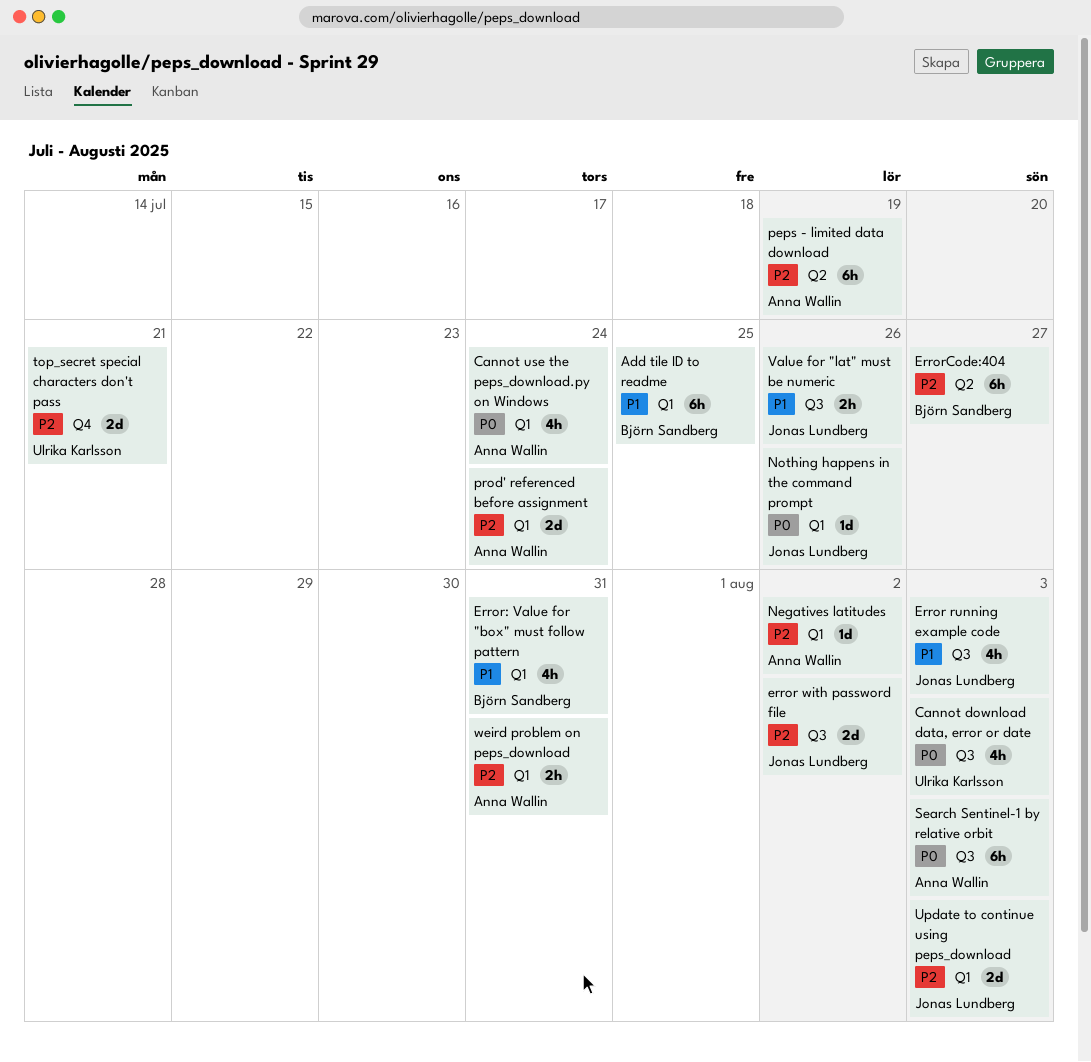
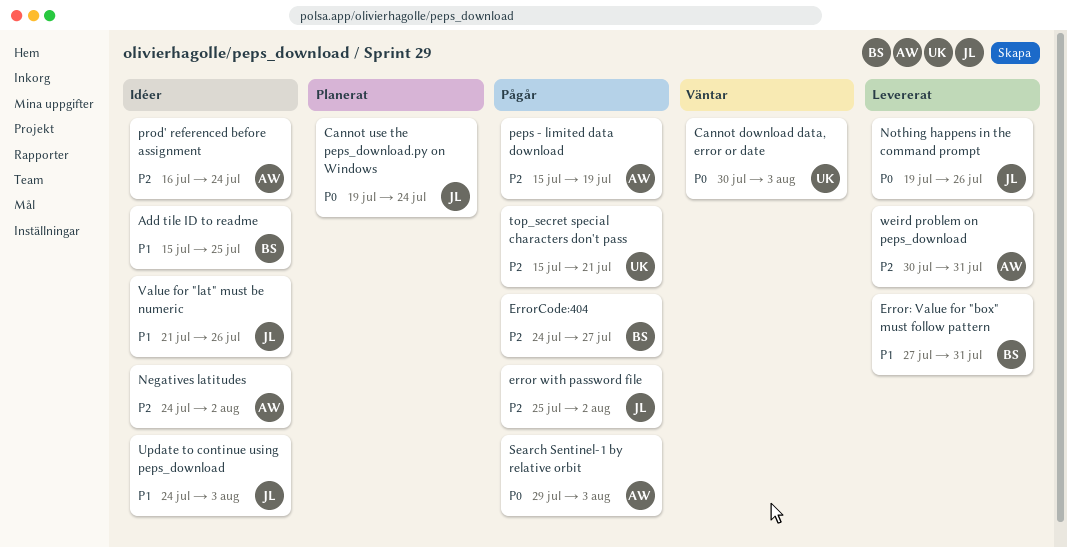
Cannot use the peps_download.py on Windows, owner: Anna Wallin -> Jonas Lundberg
Error running example code: present -> none
Update to continue using peps_download, priority: P2 -> P1

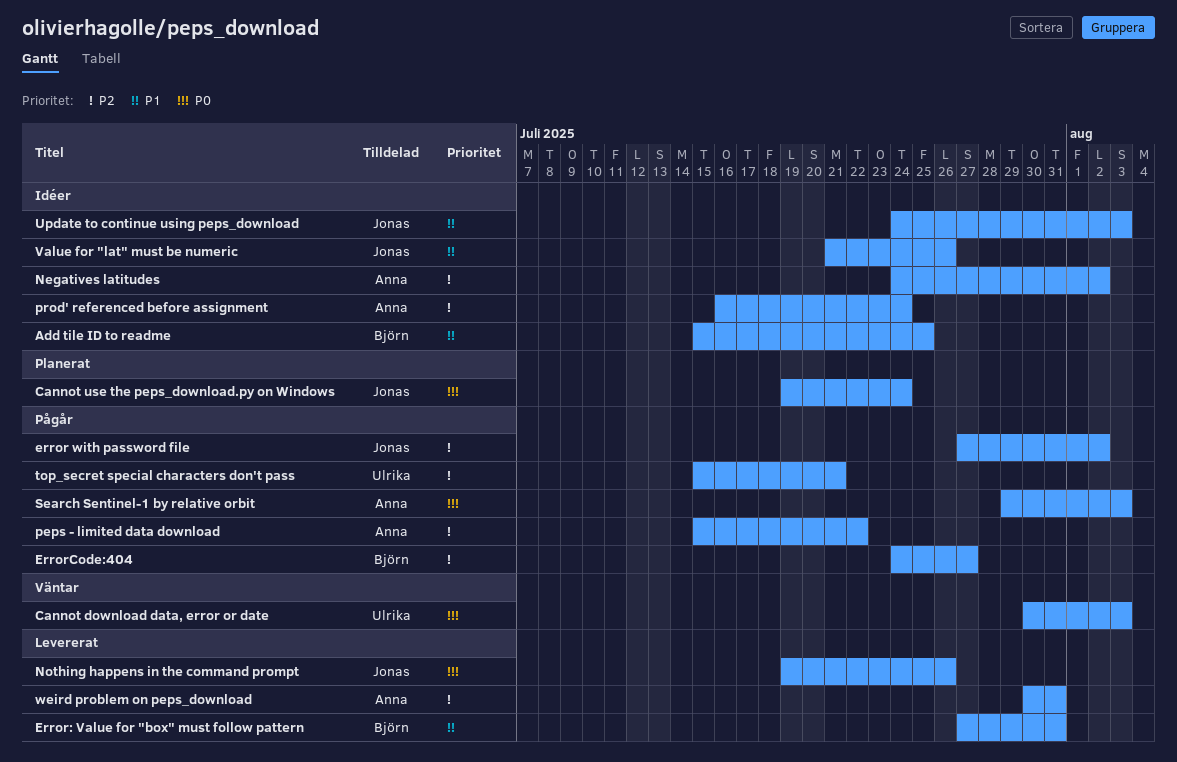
error with password file, start: Jul 25 -> Jul 27
peps - limited data download, due: Jul 19 -> Jul 22

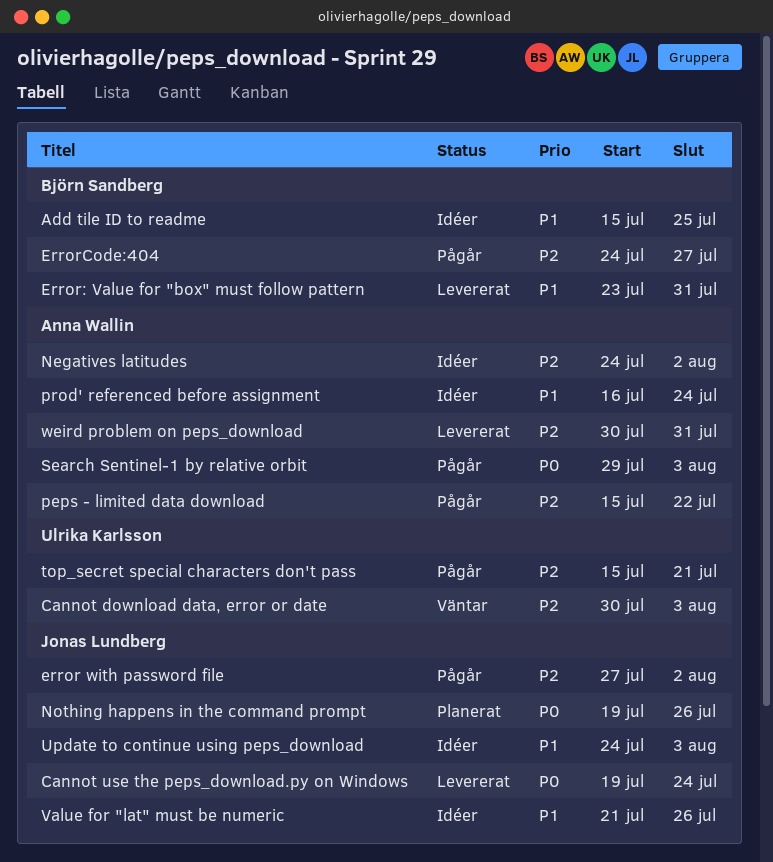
Cannot download data, error or date, priority: P0 -> P2
Cannot use the peps_download.py on Windows, status: Planerat -> Levererat
Error: Value for "box" must follow pattern, start: Jul 27 -> Jul 23
Nothing happens in the command prompt, status: Levererat -> Planerat
prod' referenced before assignment, priority: P2 -> P1

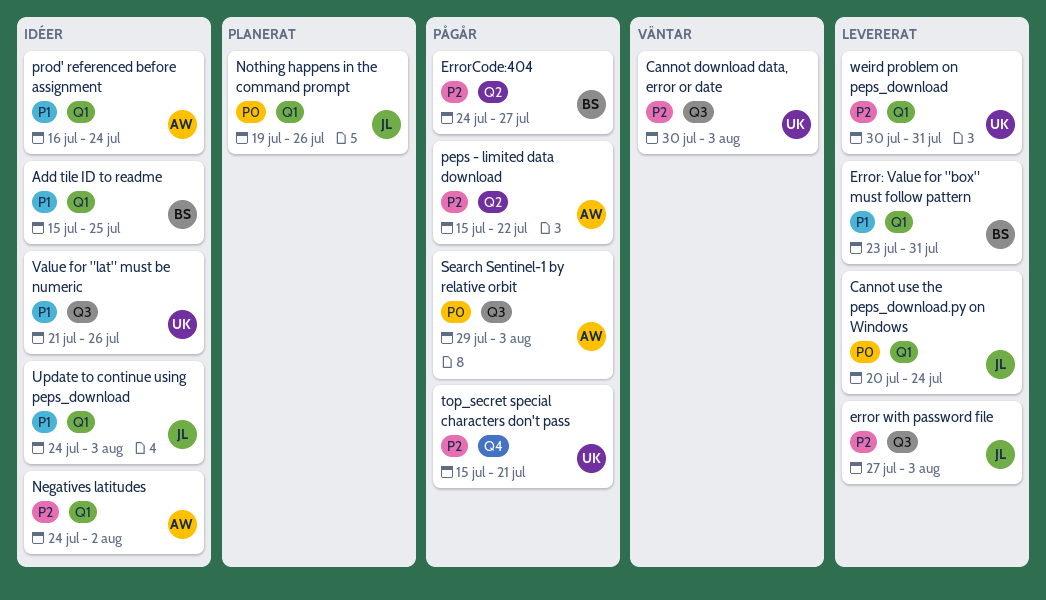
Cannot use the peps_download.py on Windows, start: Jul 19 -> Jul 20
error with password file, status: Pågår -> Levererat
error with password file, due: Aug 2 -> Aug 3
Value for "lat" must be numeric, owner: Jonas Lundberg -> Ulrika Karlsson
weird problem on peps_download, owner: Anna Wallin -> Ulrika Karlsson

